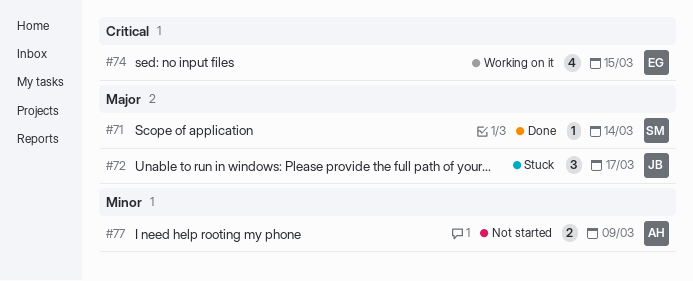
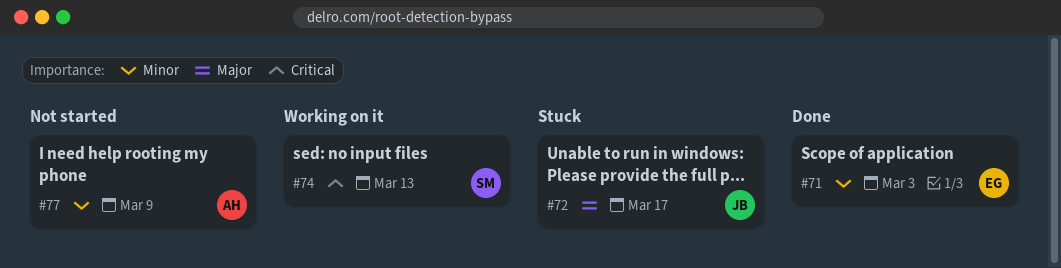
#71, owner: SM -> EG
#71, priority: Major -> Minor
#71, due: Mar 14 -> Mar 3
#74, owner: EG -> SM
#74, due: Mar 15 -> Mar 13

